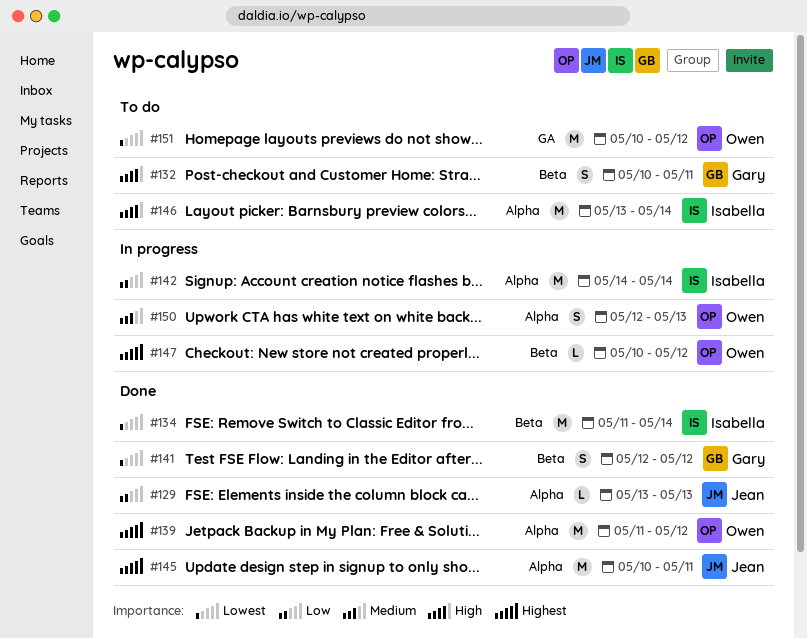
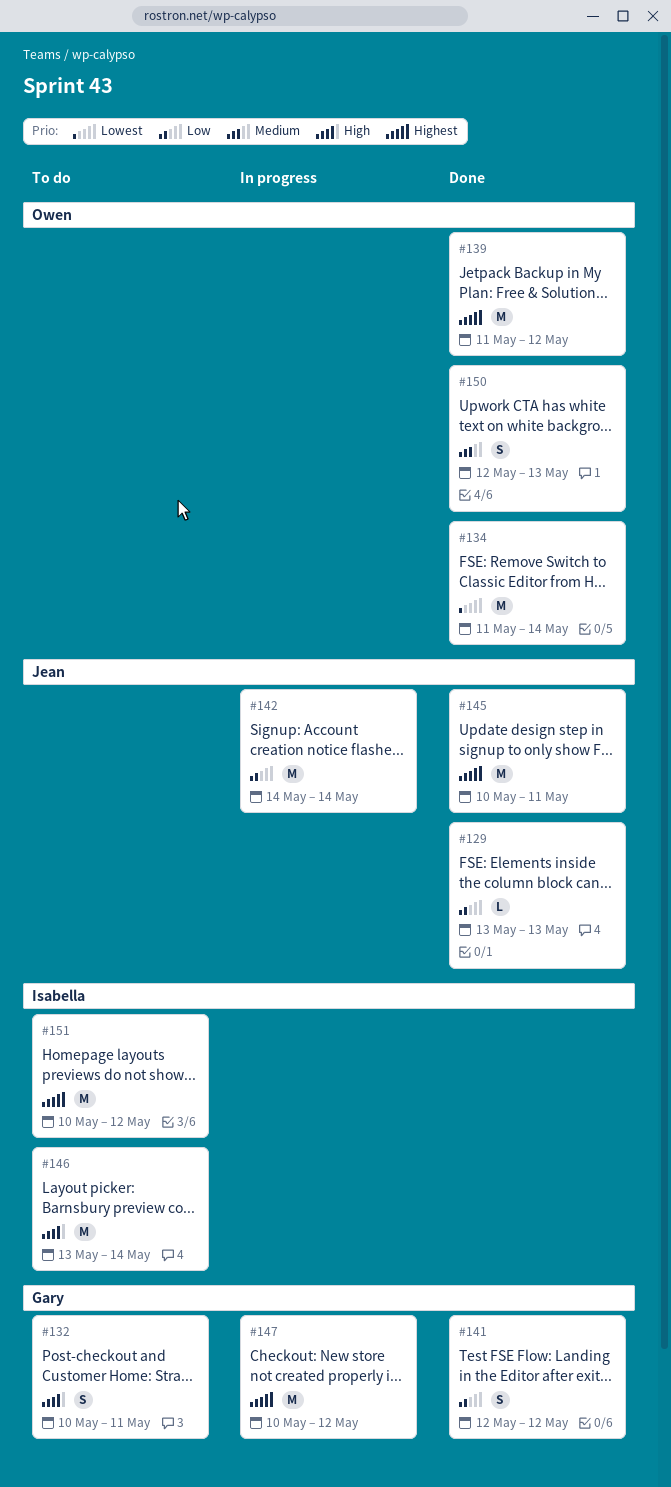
#134, owner: Isabella -> Owen
#141, priority: Lowest -> Low
#142, owner: Isabella -> Jean
#147, owner: Owen -> Gary
#147, estimate: L -> M
#150, status: In progress -> Done
#151, owner: Owen -> Isabella
#151, priority: Lowest -> Highest

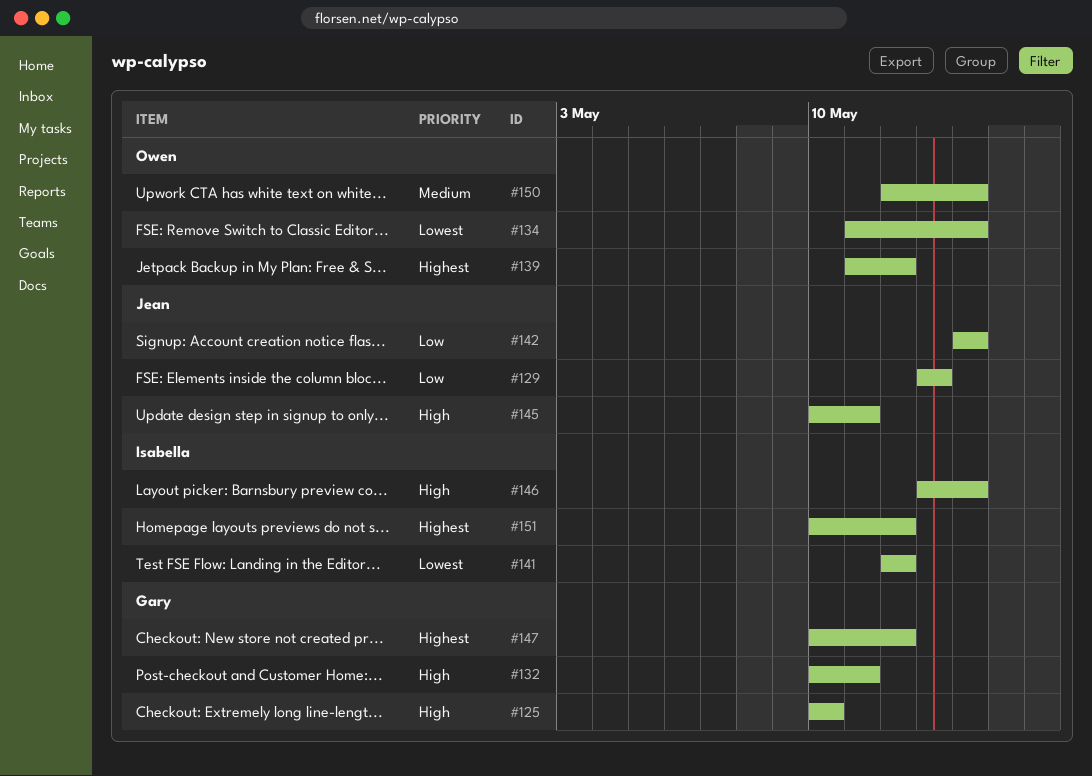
#125: none -> present
#141, owner: Gary -> Isabella
#141, priority: Low -> Lowest
#145, priority: Highest -> High
#150, due: May 13 -> May 14

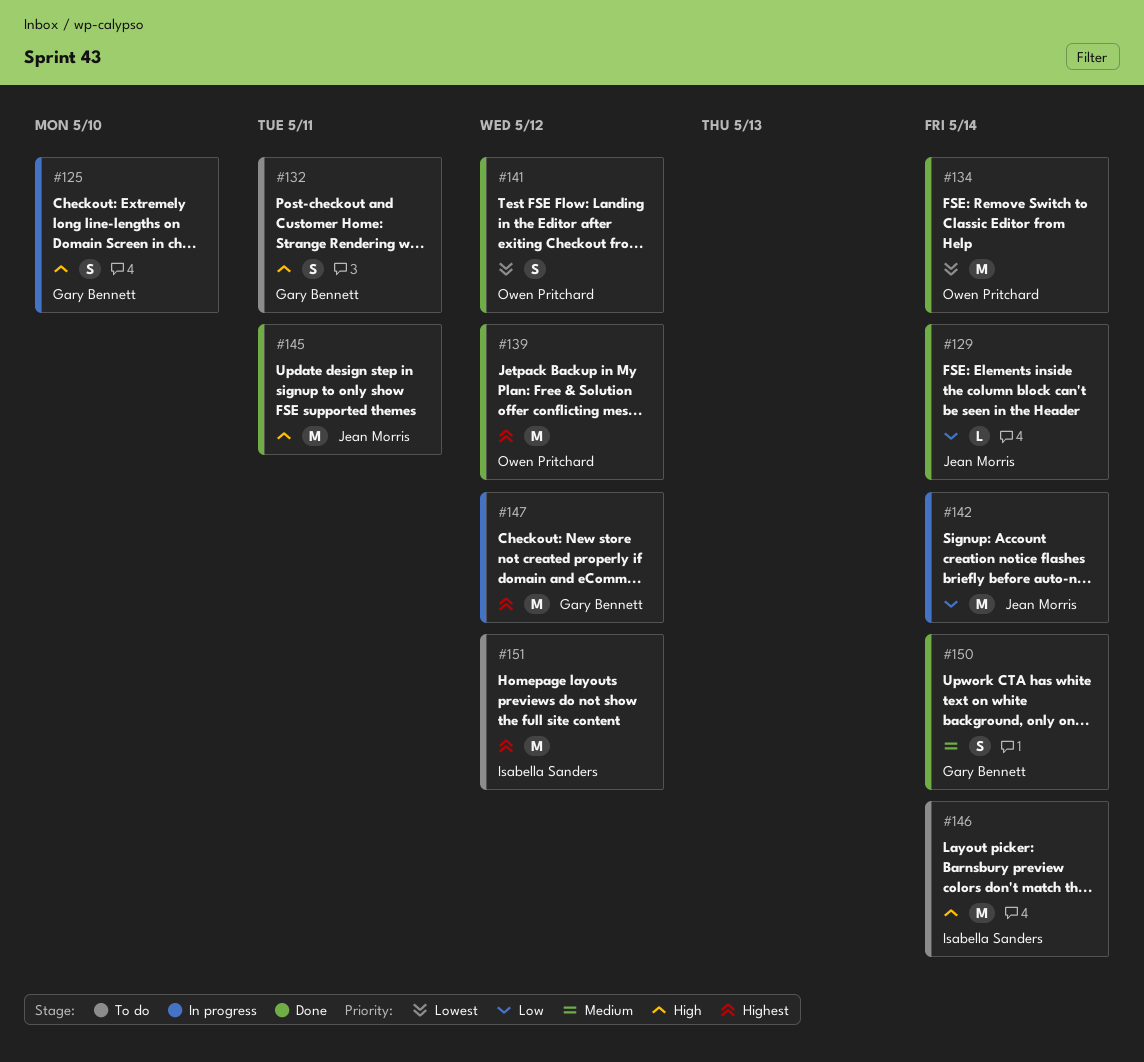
#129, due: May 13 -> May 14
#141, owner: Isabella Sanders -> Owen Pritchard
#150, owner: Owen Pritchard -> Gary Bennett

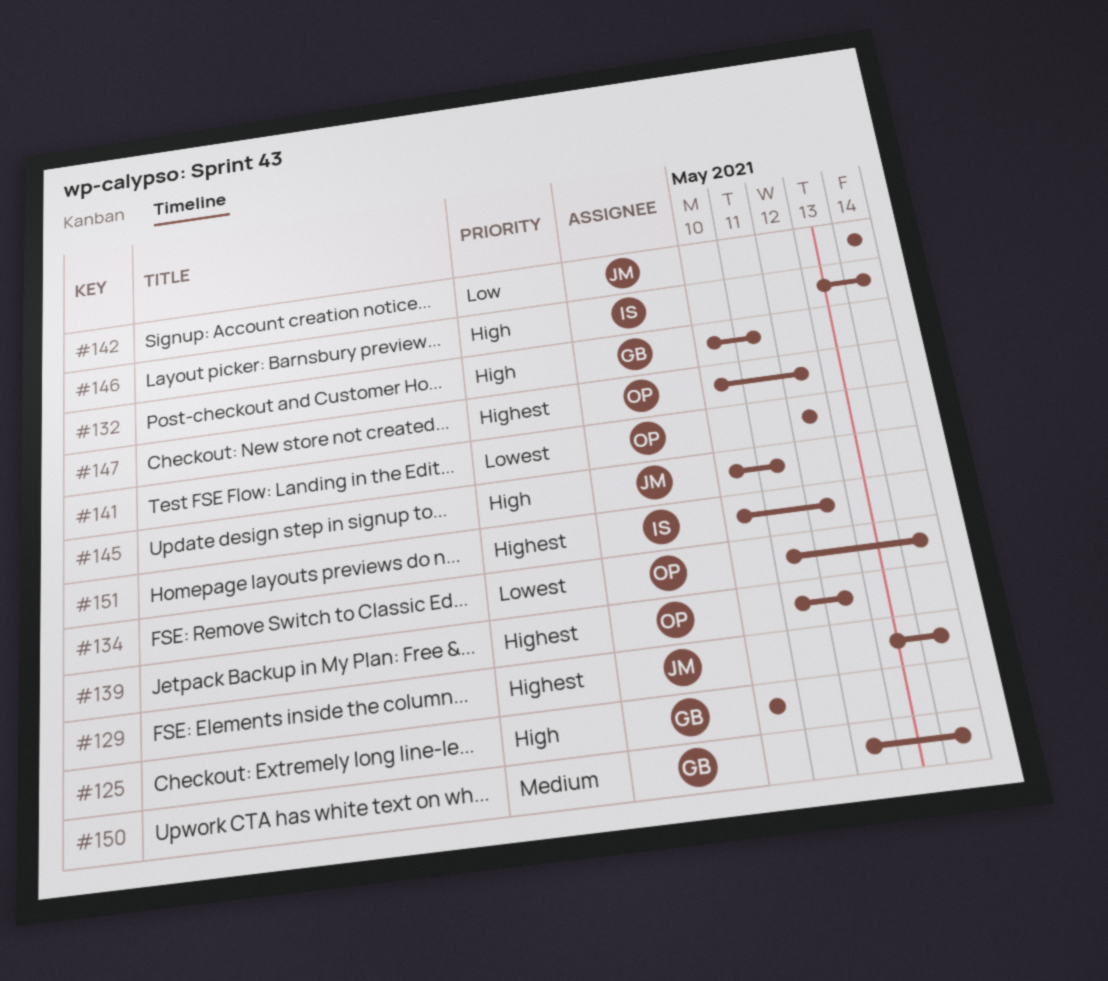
#129, priority: Low -> Highest
#147, owner: Gary Bennett -> Owen Pritchard

